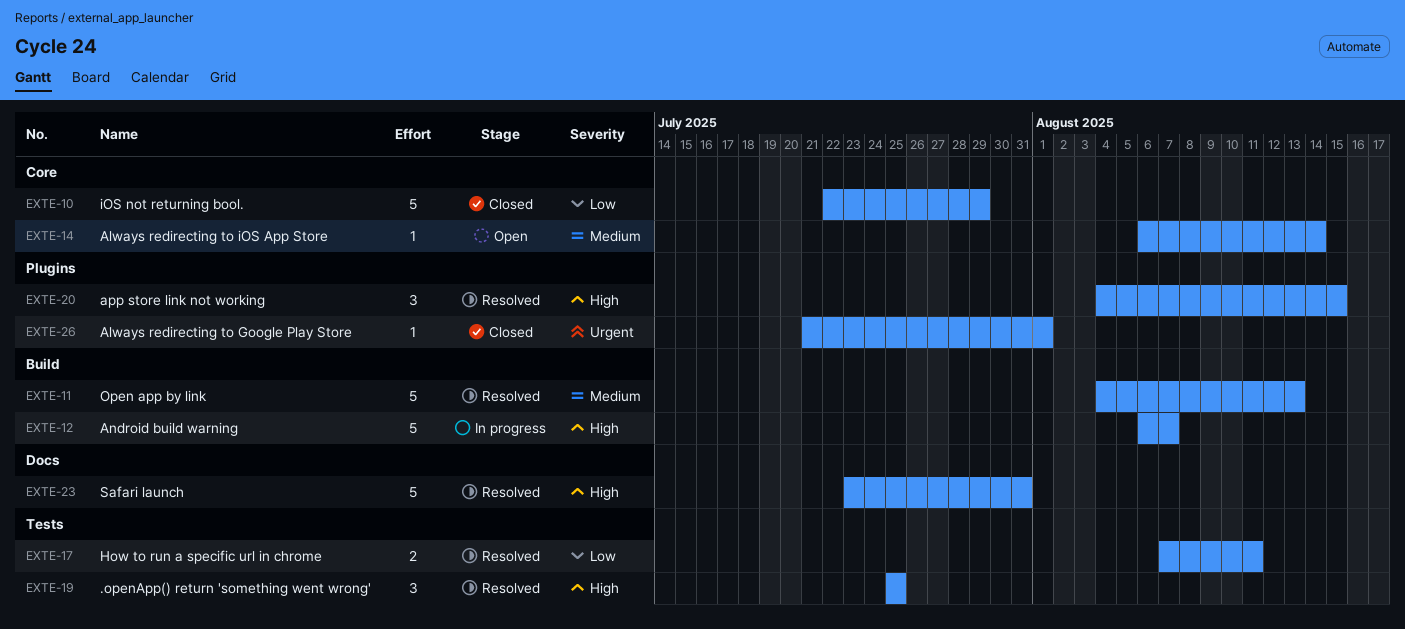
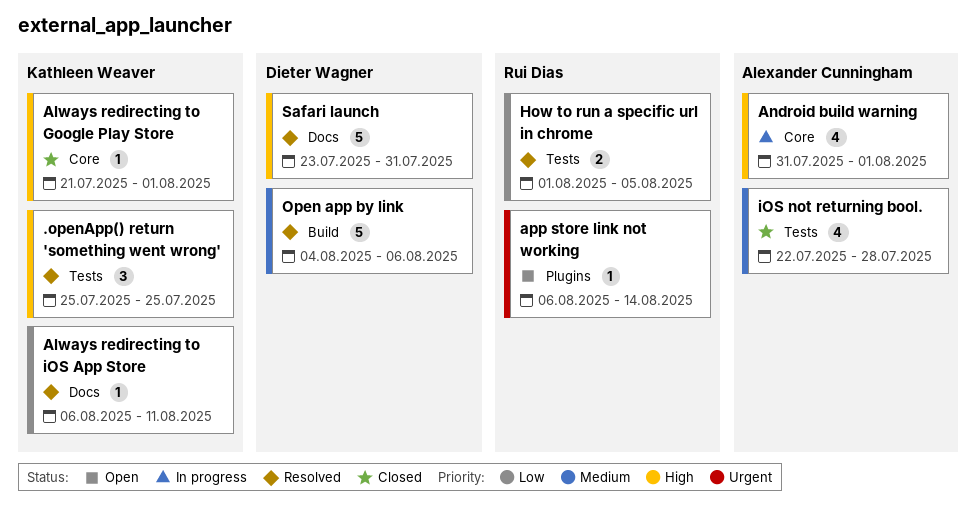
Always redirecting to Google Play Store, priority: Urgent -> High
Always redirecting to Google Play Store, label: Plugins -> Core
Always redirecting to iOS App Store, status: Open -> Resolved
Always redirecting to iOS App Store, priority: Medium -> Low
Always redirecting to iOS App Store, label: Core -> Docs
Always redirecting to iOS App Store, due: Aug 14 -> Aug 11
Android build warning, label: Build -> Core
Android build warning, estimate: 5 -> 4
Android build warning, start: Aug 6 -> Jul 31
Android build warning, due: Aug 7 -> Aug 1
app store link not working, status: Resolved -> Open
app store link not working, priority: High -> Urgent
app store link not working, estimate: 3 -> 1
app store link not working, start: Aug 4 -> Aug 6
app store link not working, due: Aug 15 -> Aug 14
How to run a specific url in chrome, start: Aug 7 -> Aug 1
How to run a specific url in chrome, due: Aug 11 -> Aug 5
iOS not returning bool., priority: Low -> Medium
iOS not returning bool., label: Core -> Tests
iOS not returning bool., estimate: 5 -> 4
iOS not returning bool., due: Jul 29 -> Jul 28
Open app by link, due: Aug 13 -> Aug 6

